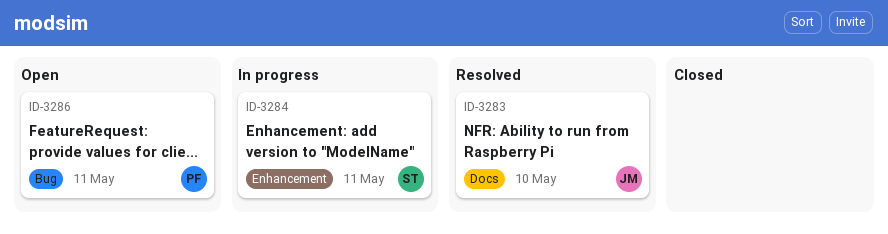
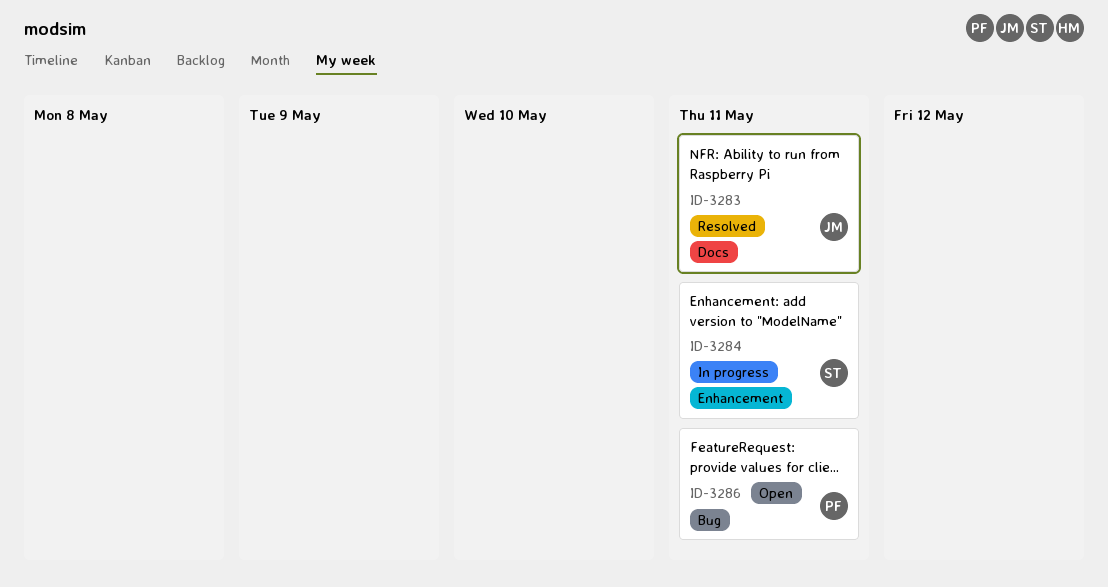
ID-3283, due: May 10 -> May 11

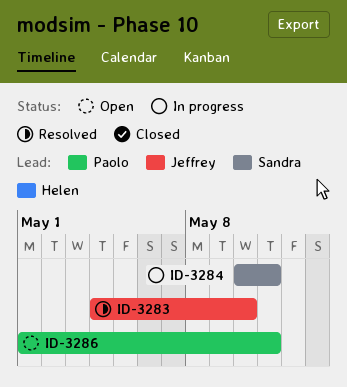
ID-3283, due: May 11 -> May 10

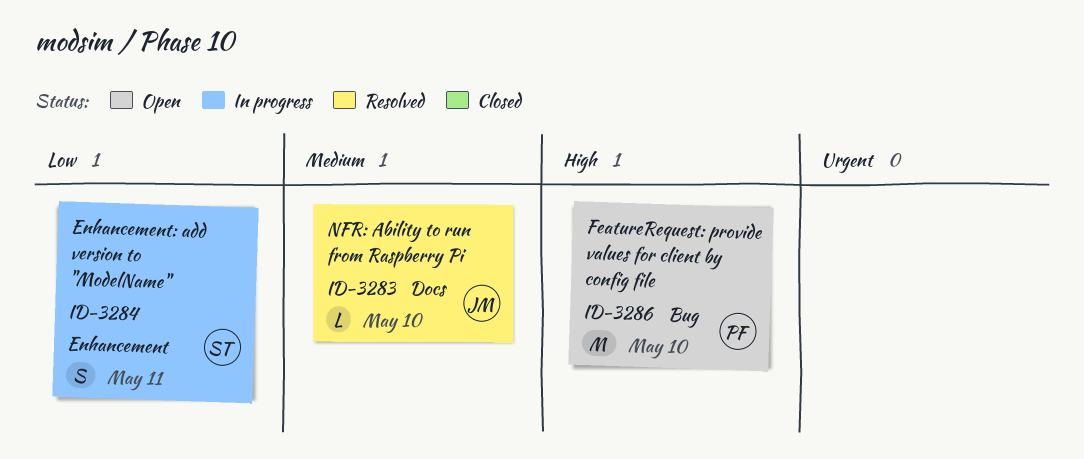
ID-3286, due: May 11 -> May 10

